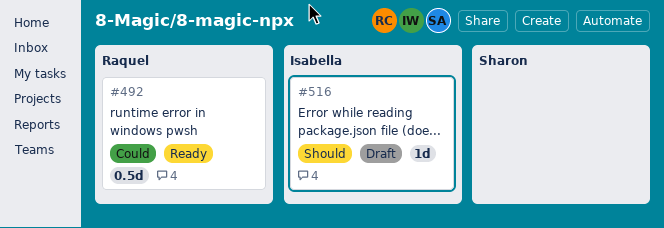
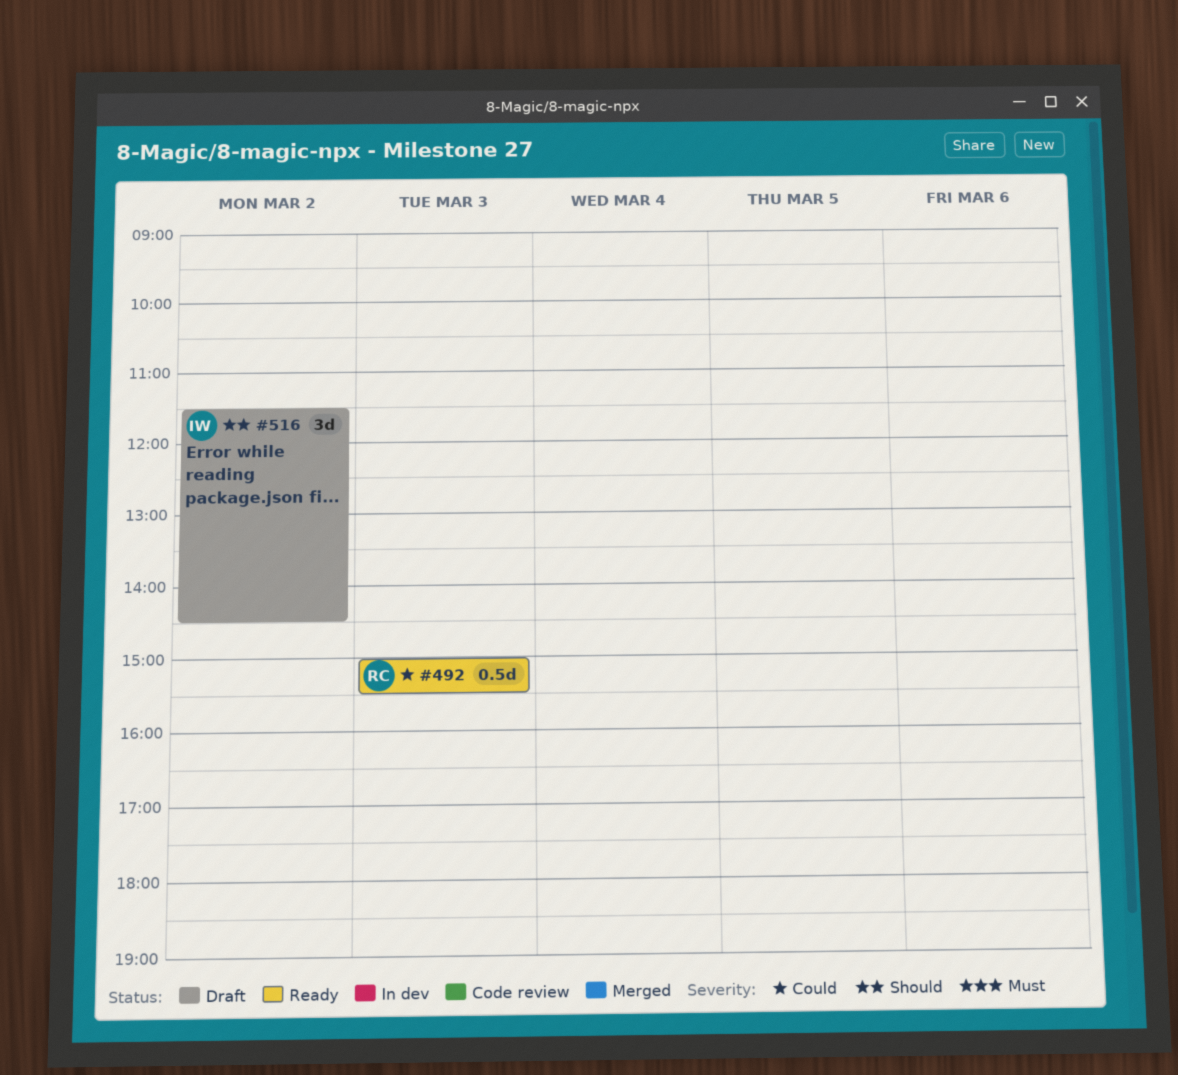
#516, estimate: 1d -> 3d

